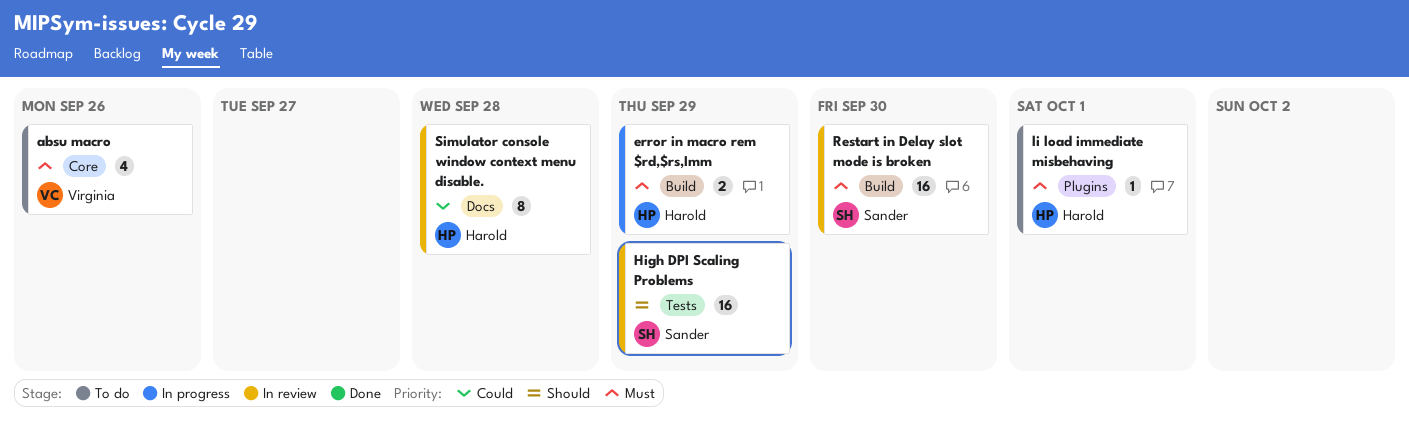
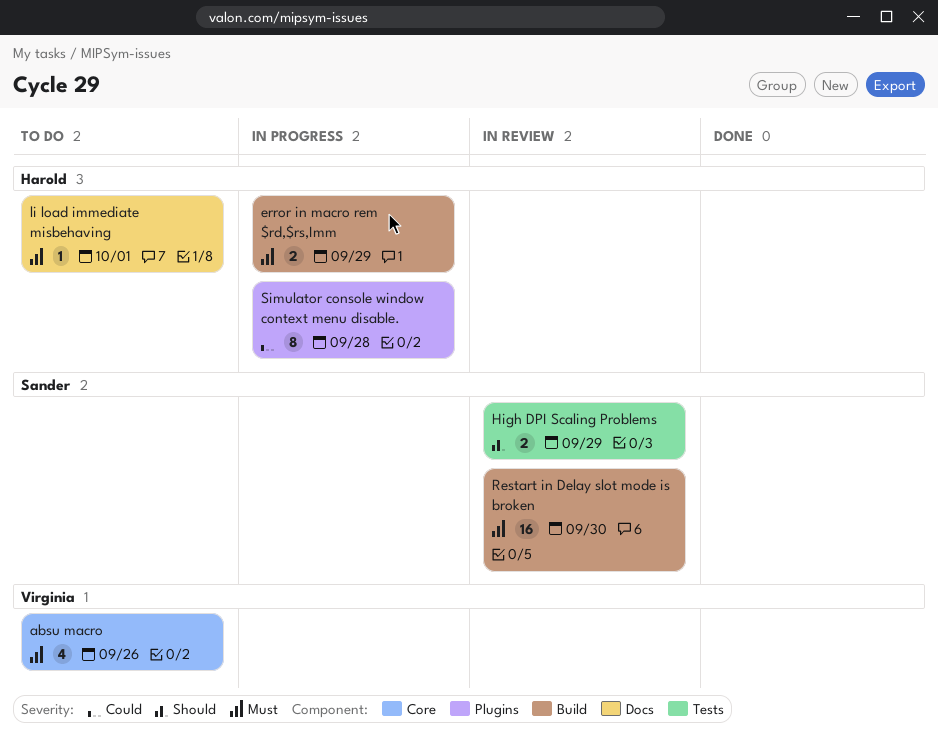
High DPI Scaling Problems, estimate: 16 -> 2
li load immediate misbehaving, label: Plugins -> Docs
Simulator console window context menu disable., status: In review -> In progress
Simulator console window context menu disable., label: Docs -> Plugins

